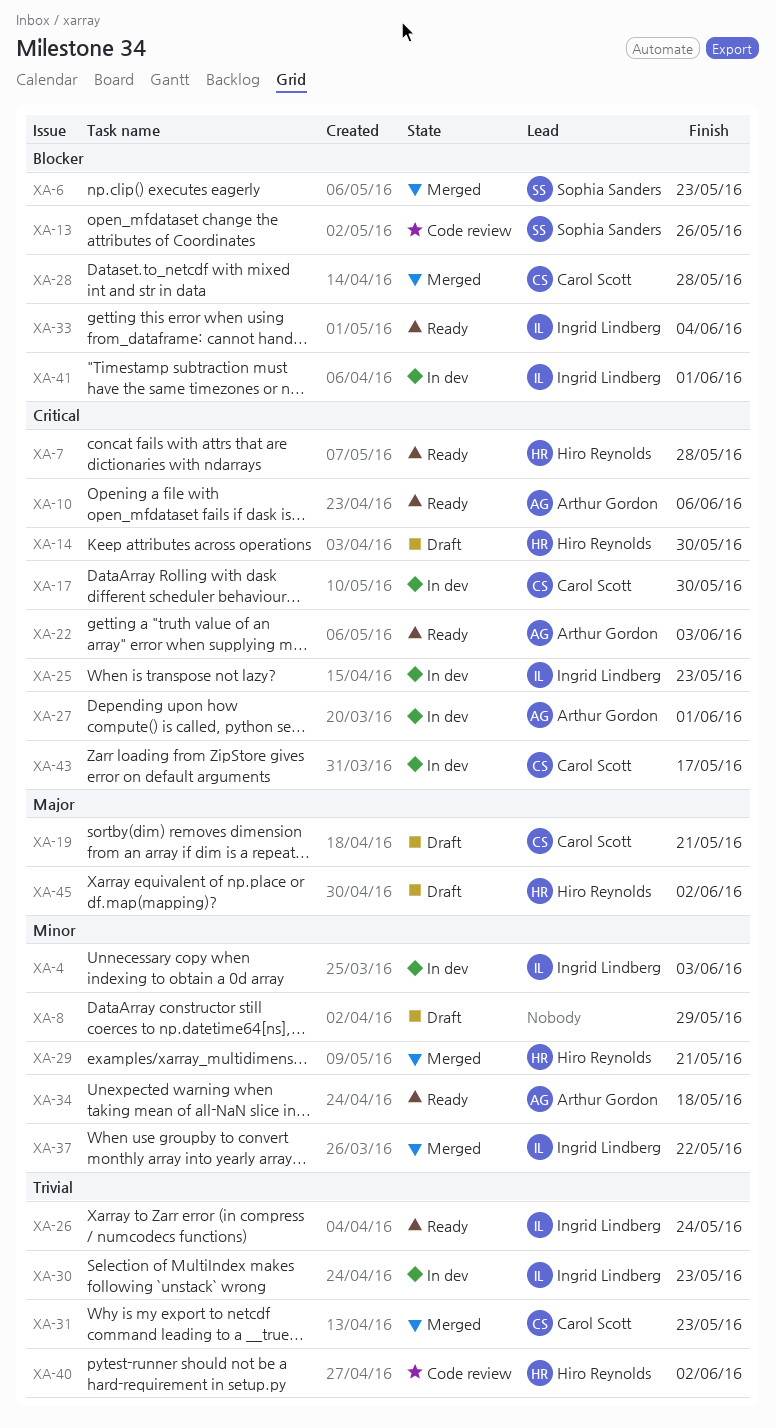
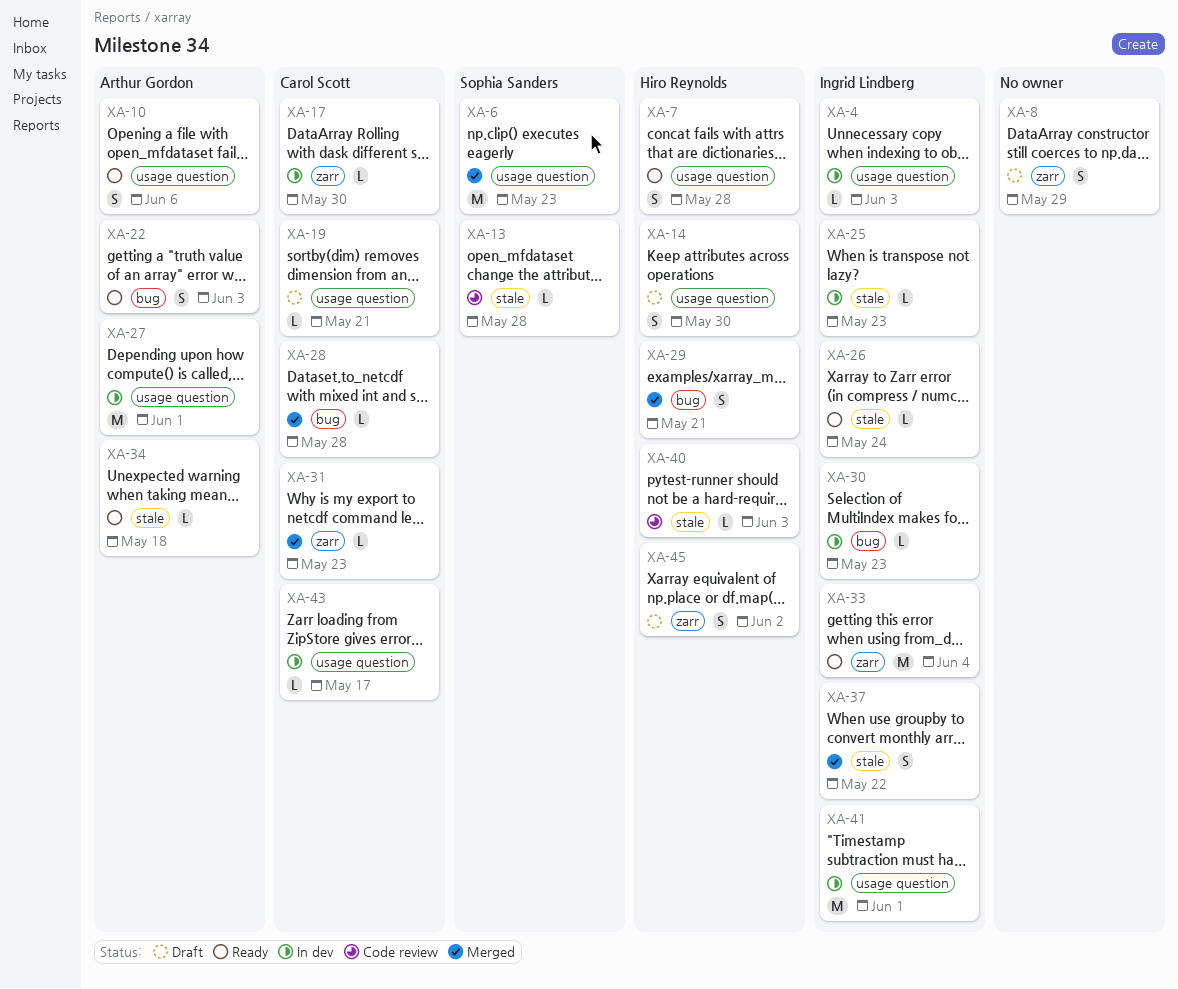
XA-13, due: May 26 -> May 28
XA-40, due: Jun 2 -> Jun 3

